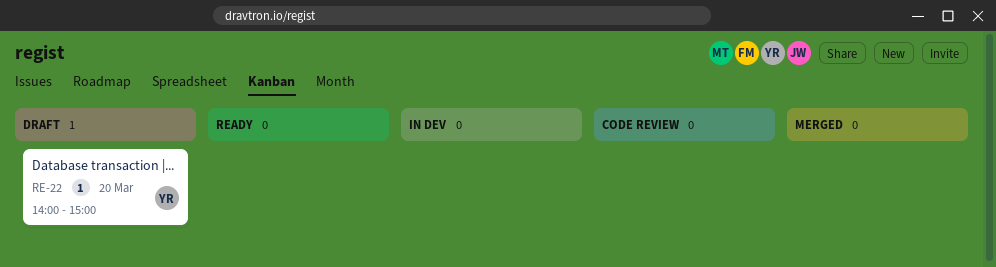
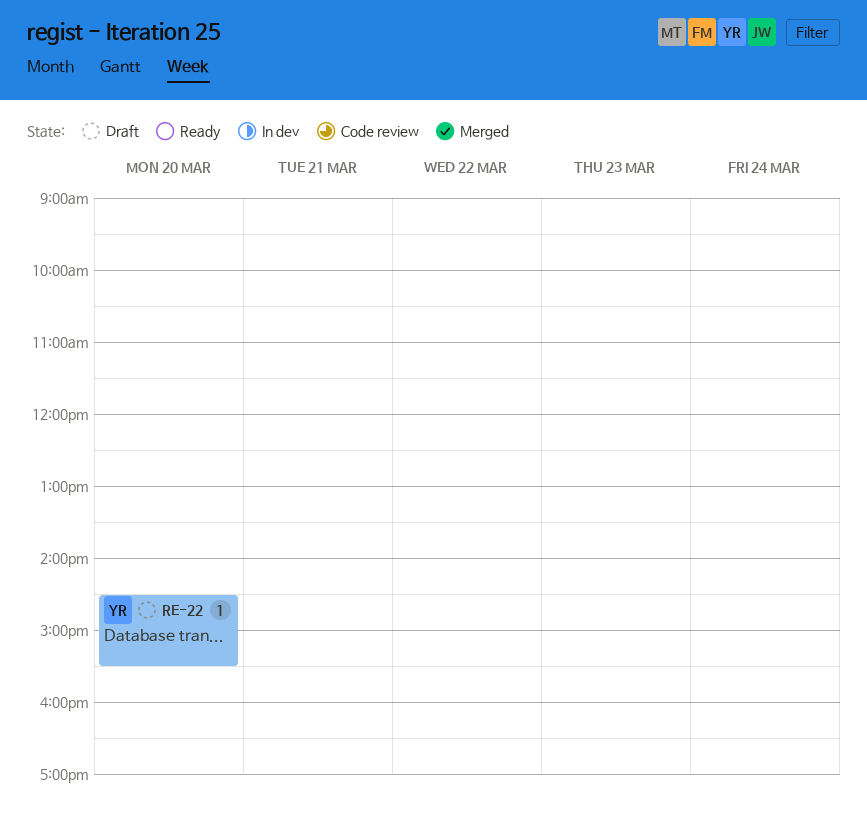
RE-22, begins: 14:00 -> 14:30
RE-22, ends: 15:00 -> 15:30

